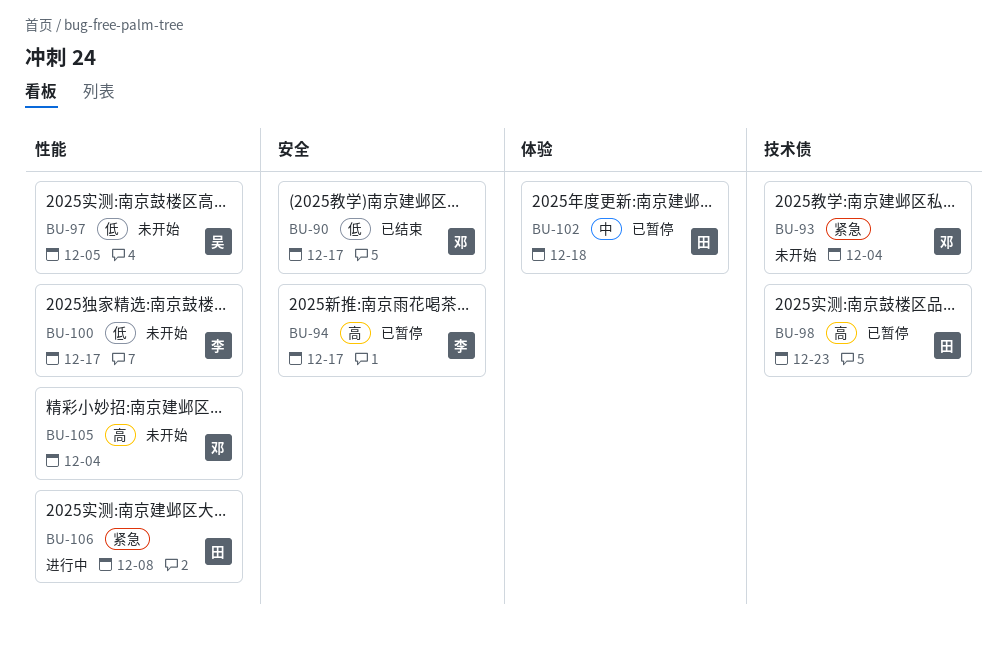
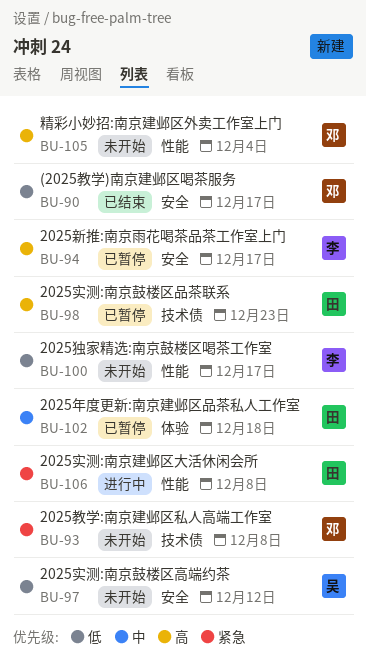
BU-93, due: Dec 4 -> Dec 8
BU-97, label: 性能 -> 安全
BU-97, due: Dec 5 -> Dec 12

